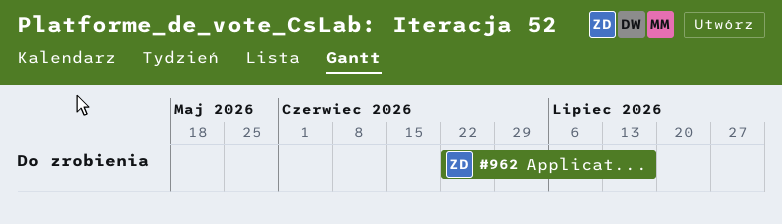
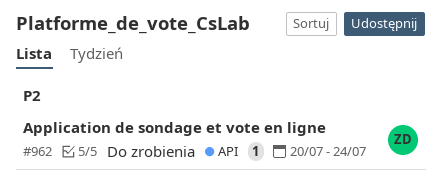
#962, start: Jun 22 -> Jul 20
#962, due: Jul 17 -> Jul 24

